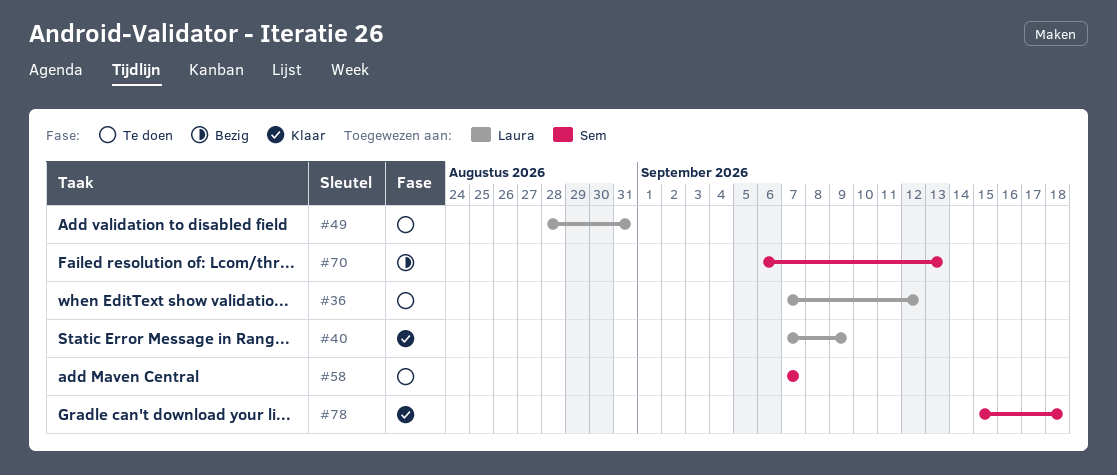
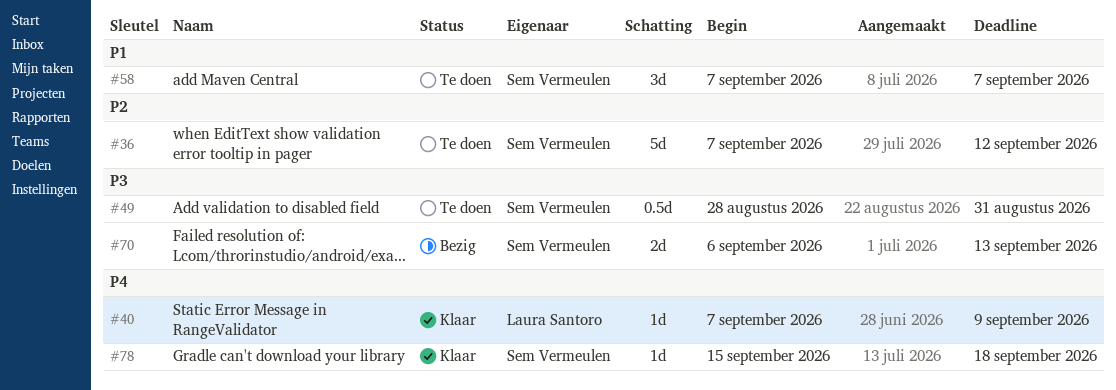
#36, owner: Laura Santoro -> Sem Vermeulen
#49, owner: Laura Santoro -> Sem Vermeulen

